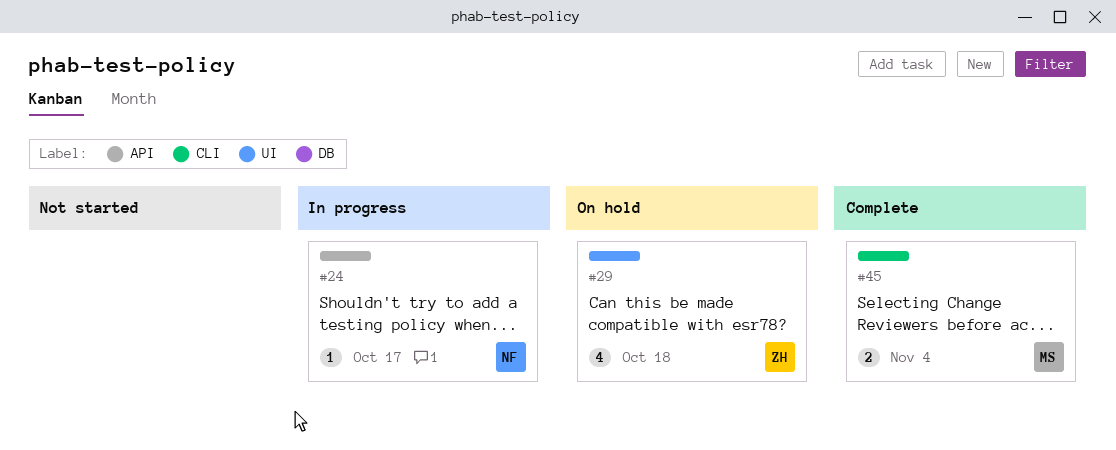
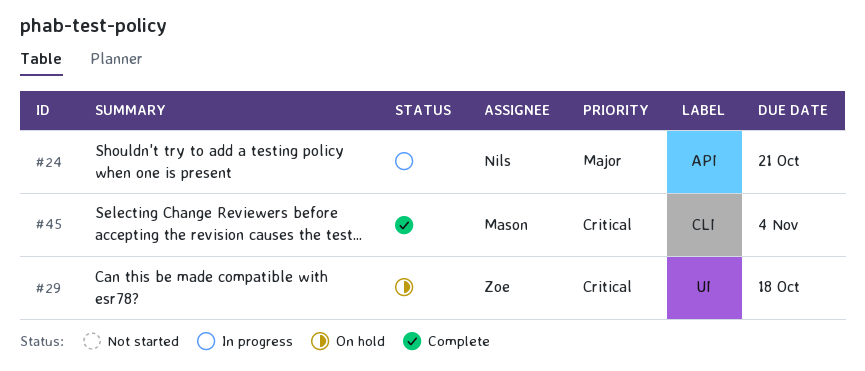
#24, due: Oct 17 -> Oct 21

